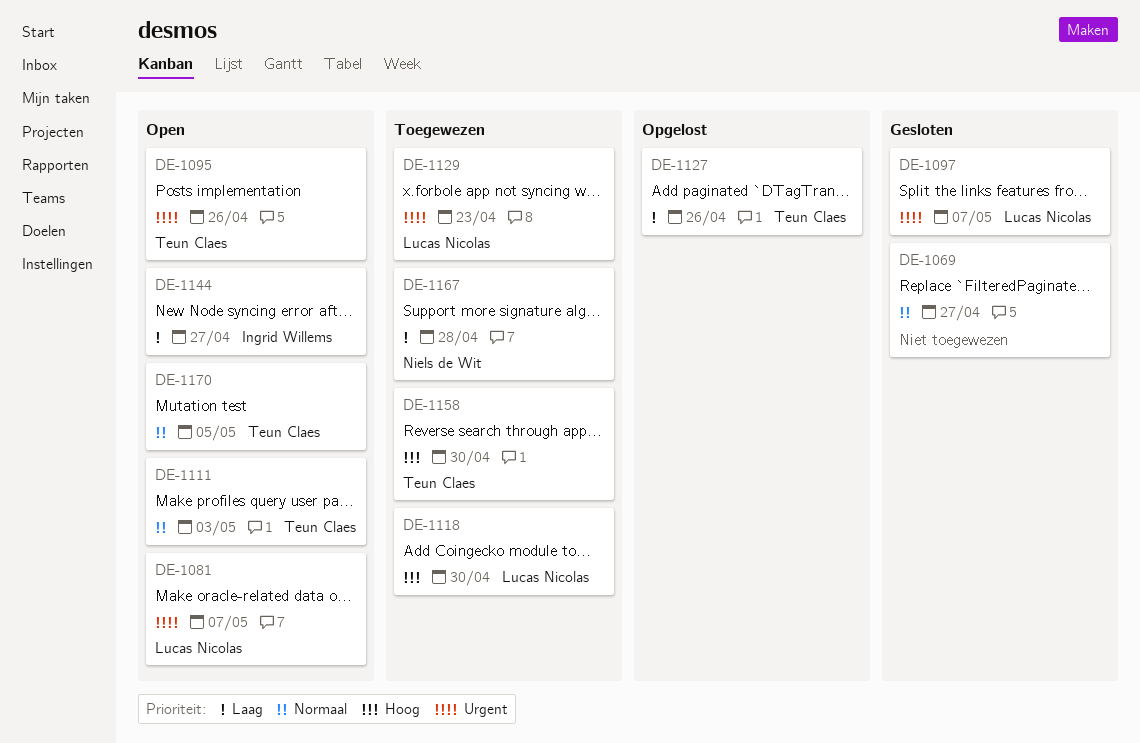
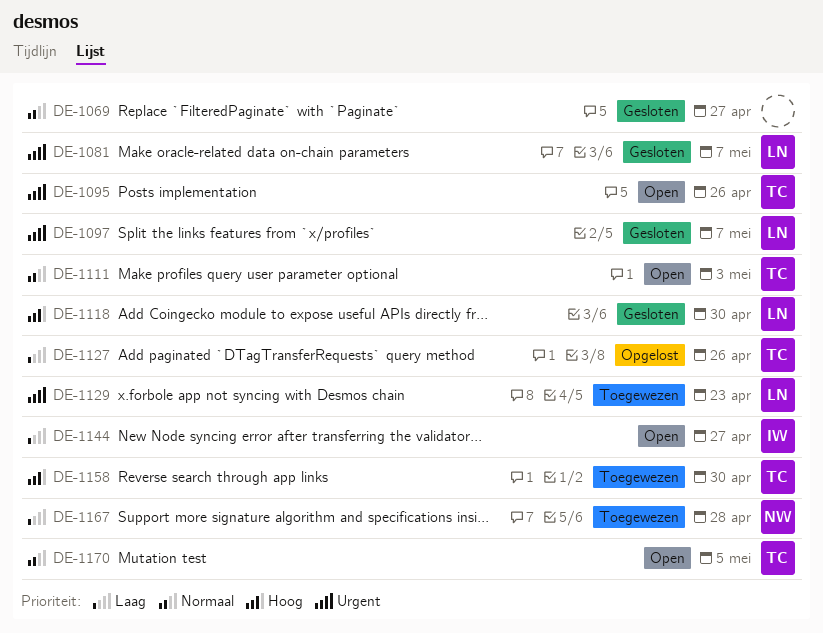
DE-1081, status: Open -> Gesloten
DE-1118, status: Toegewezen -> Gesloten

